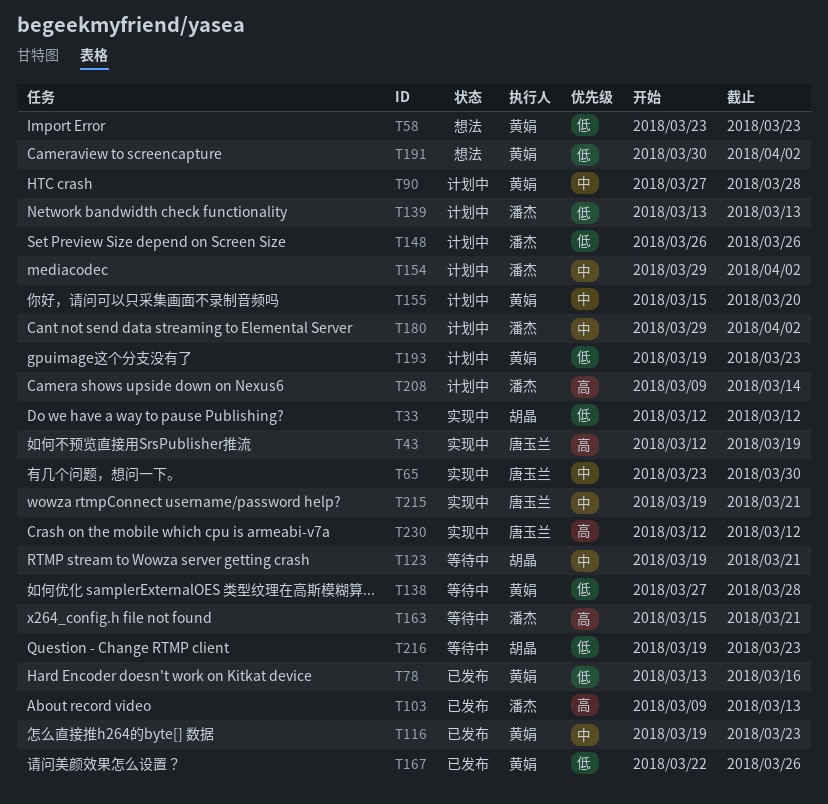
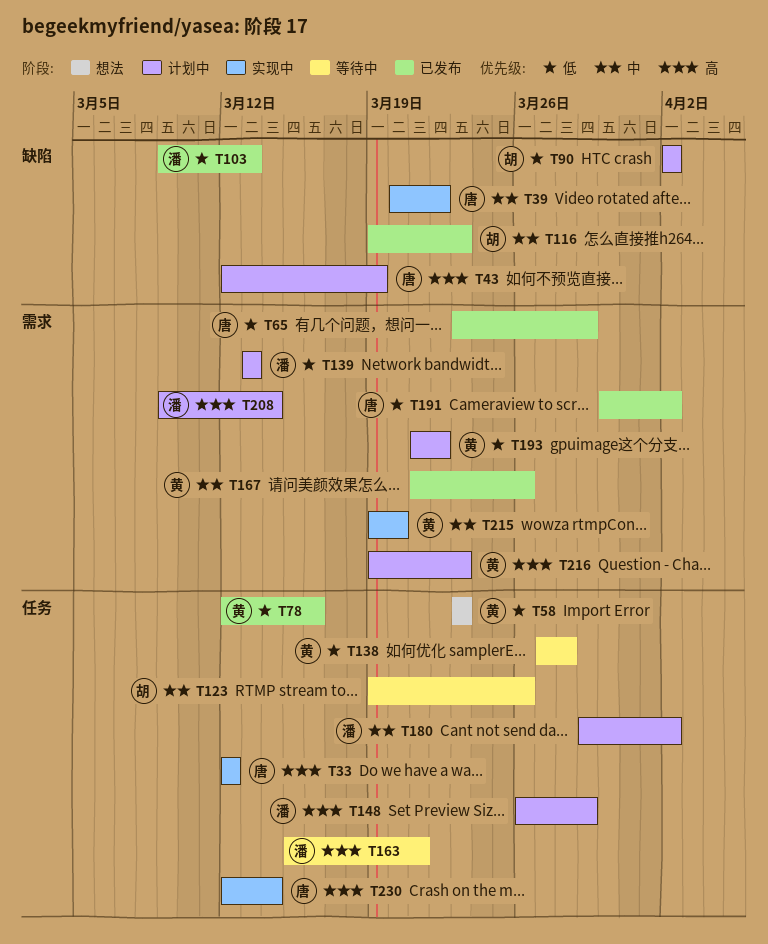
T33, owner: 胡晶 -> 唐玉兰
T33, priority: 低 -> 高
T39: none -> present
T43, status: 实现中 -> 计划中
T65, status: 实现中 -> 已发布
T65, priority: 中 -> 低
T65, due: Mar 30 -> Mar 29
T78, start: Mar 13 -> Mar 12
T90, owner: 黄娟 -> 胡晶
T90, priority: 中 -> 低
T90, start: Mar 27 -> Apr 2
T90, due: Mar 28 -> Apr 2
T103, priority: 高 -> 低
T116, owner: 黄娟 -> 胡晶
T123, due: Mar 21 -> Mar 26
T148, priority: 低 -> 高
T148, due: Mar 26 -> Mar 29
T154: present -> none
T155: present -> none
T167, priority: 低 -> 中
T167, start: Mar 22 -> Mar 21
T191, status: 想法 -> 已发布
T191, owner: 黄娟 -> 唐玉兰
T193, start: Mar 19 -> Mar 21
T193, due: Mar 23 -> Mar 22
T215, owner: 唐玉兰 -> 黄娟
T215, due: Mar 21 -> Mar 20
T216, status: 等待中 -> 计划中
T216, owner: 胡晶 -> 黄娟
T216, priority: 低 -> 高
T230, due: Mar 12 -> Mar 14

